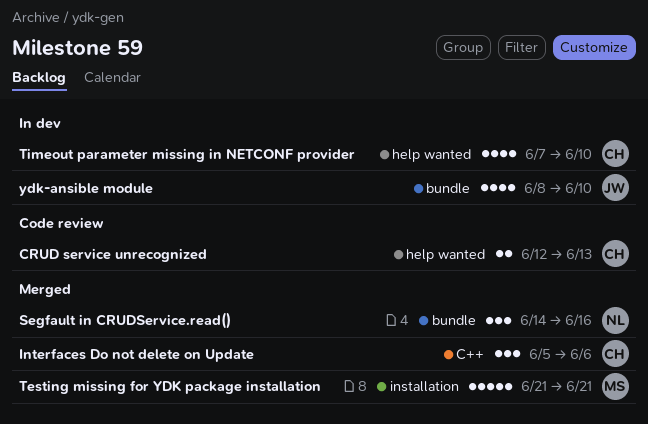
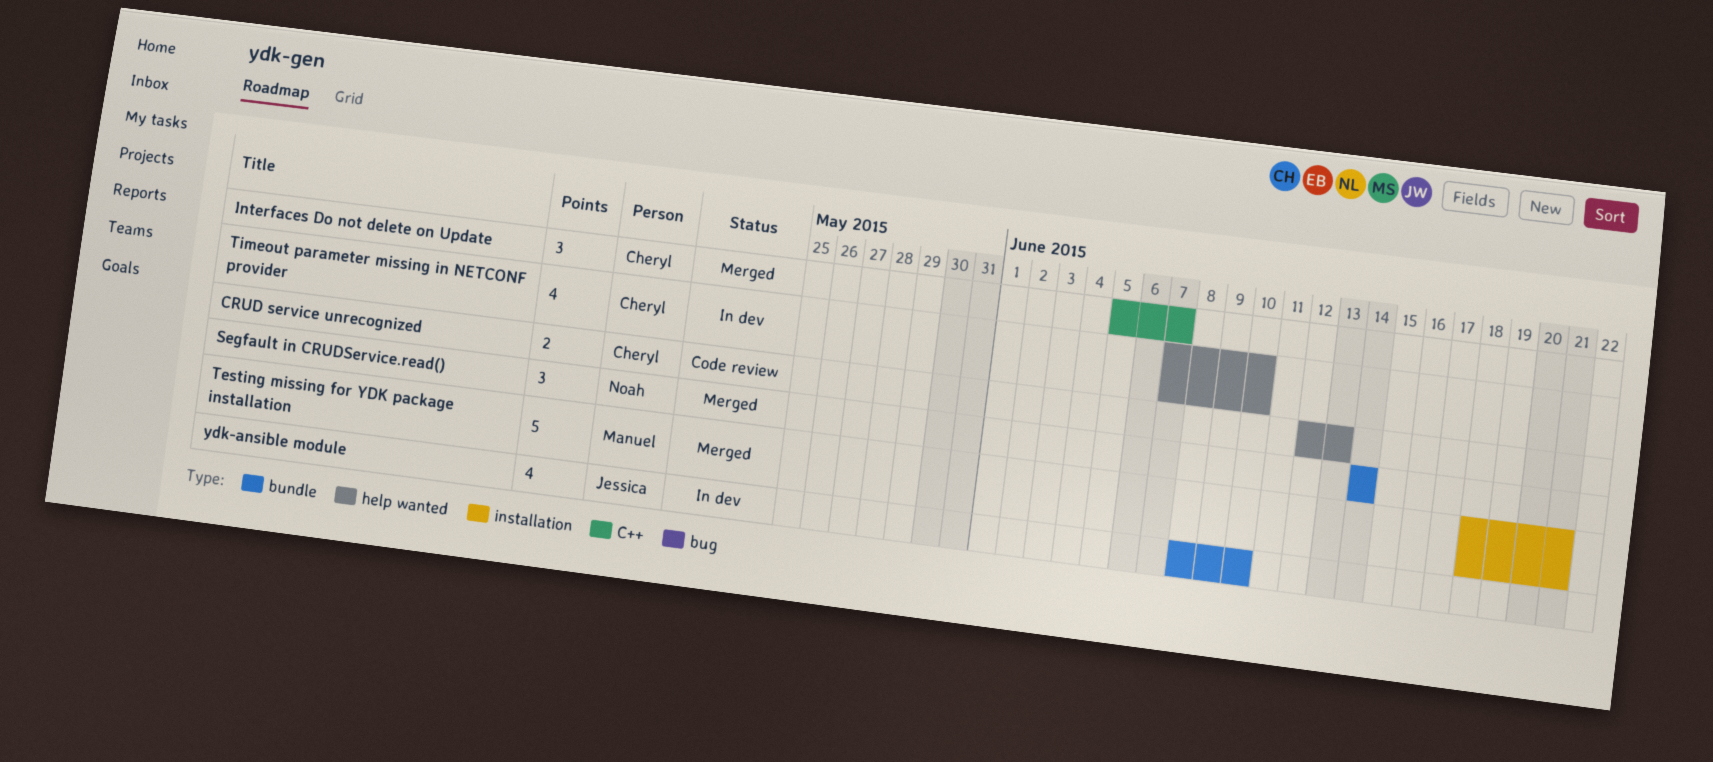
Interfaces Do not delete on Update, due: Jun 6 -> Jun 7
Segfault in CRUDService.read(), due: Jun 16 -> Jun 14
Testing missing for YDK package installation, start: Jun 21 -> Jun 18

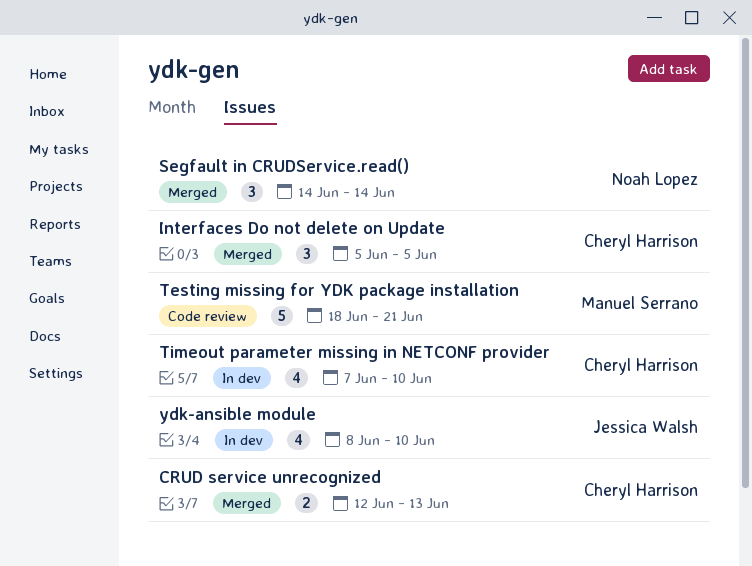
CRUD service unrecognized, status: Code review -> Merged
Interfaces Do not delete on Update, due: Jun 7 -> Jun 5
Testing missing for YDK package installation, status: Merged -> Code review

